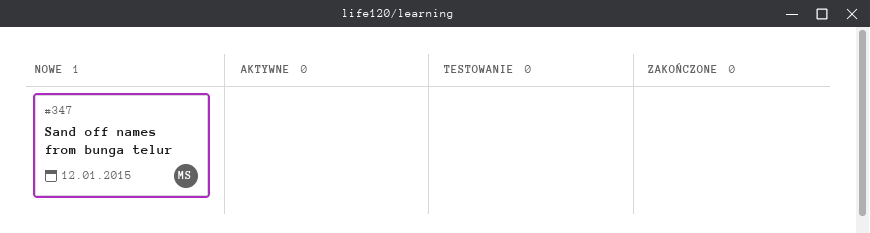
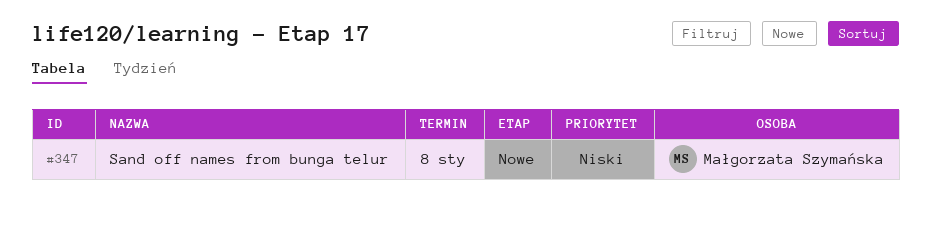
#347, due: Jan 12 -> Jan 8

